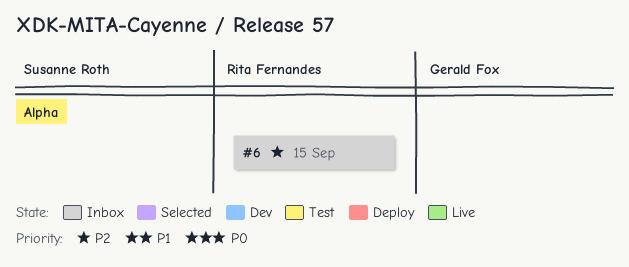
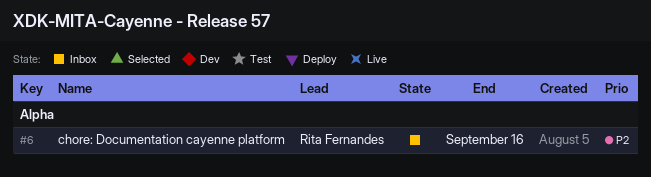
#6, due: Sep 15 -> Sep 16

